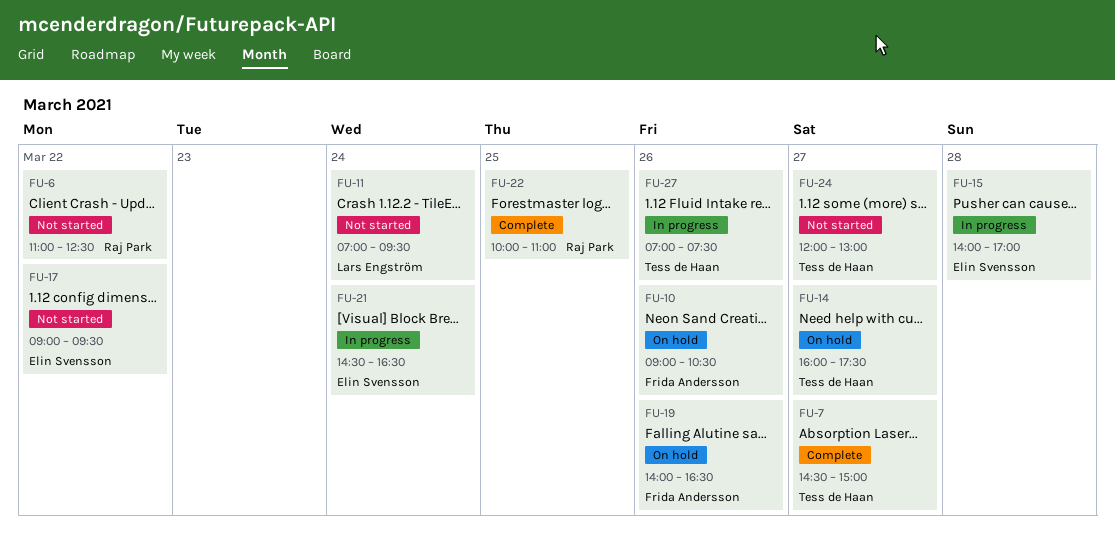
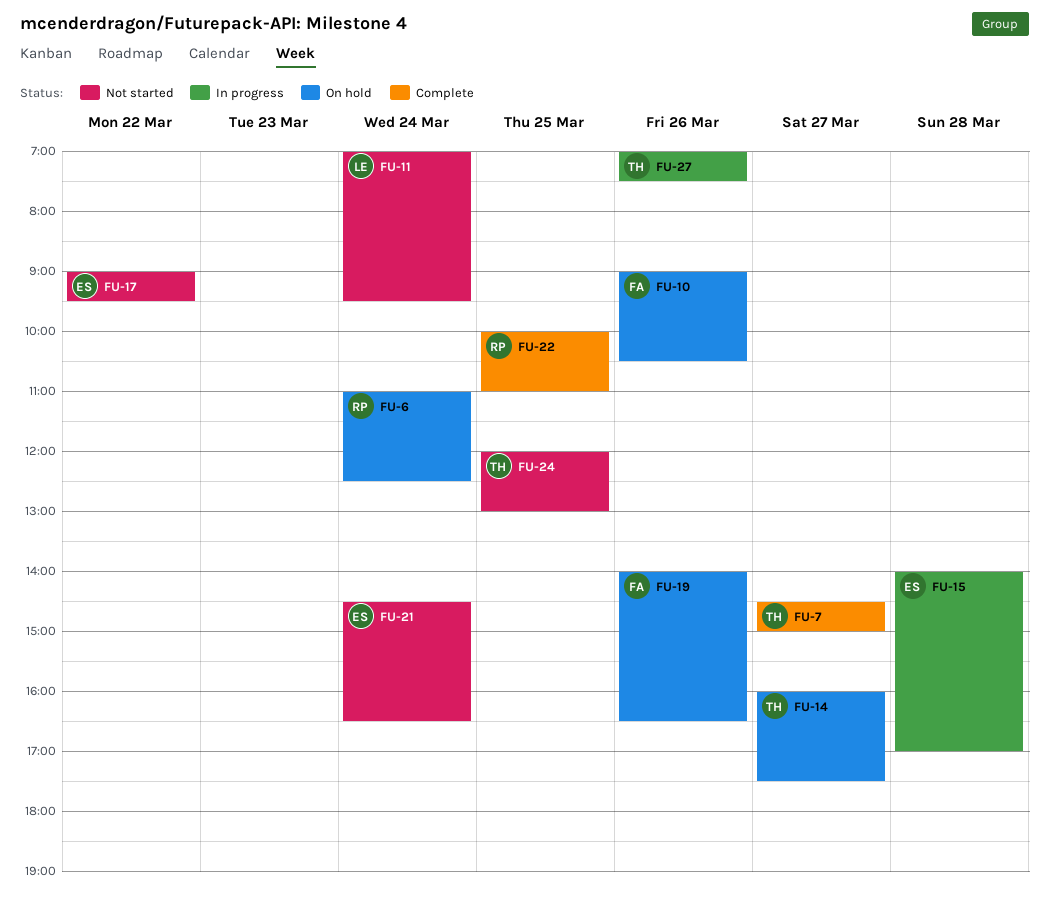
FU-6, status: Not started -> On hold
FU-6, day: Mar 22 -> Mar 24
FU-21, status: In progress -> Not started
FU-24, day: Mar 27 -> Mar 25

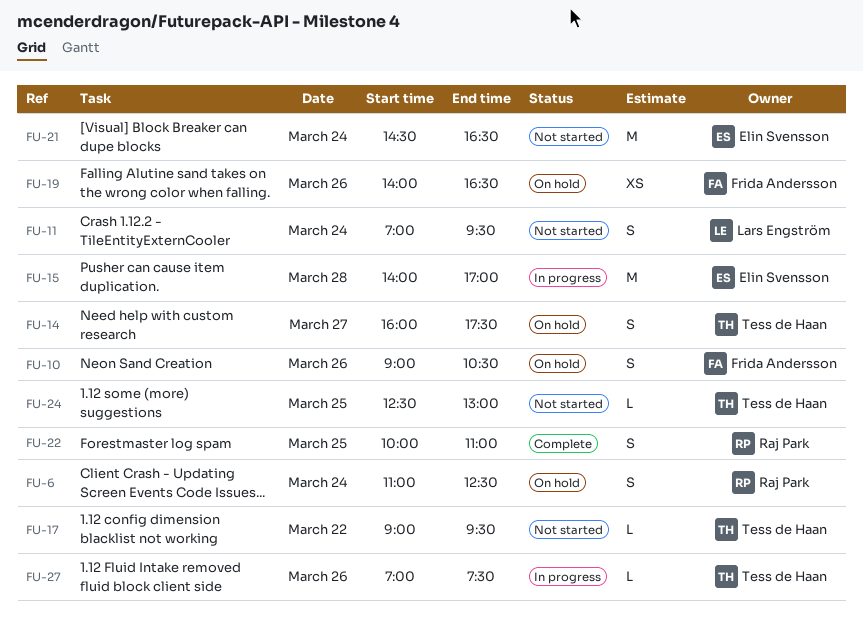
FU-7: present -> none
FU-17, owner: Elin Svensson -> Tess de Haan
FU-24, begins: 12:00 -> 12:30

